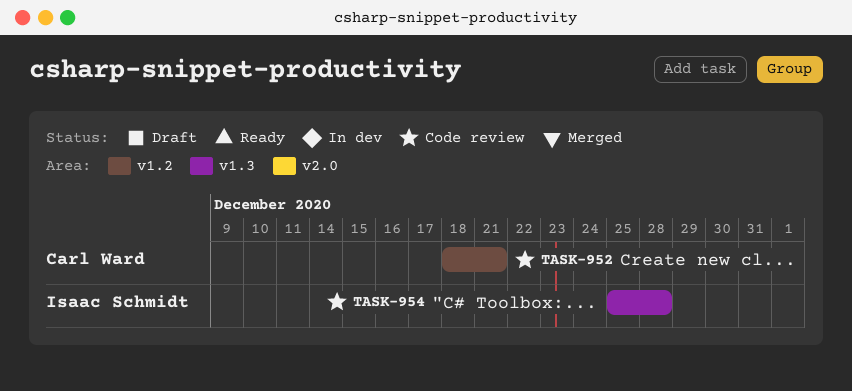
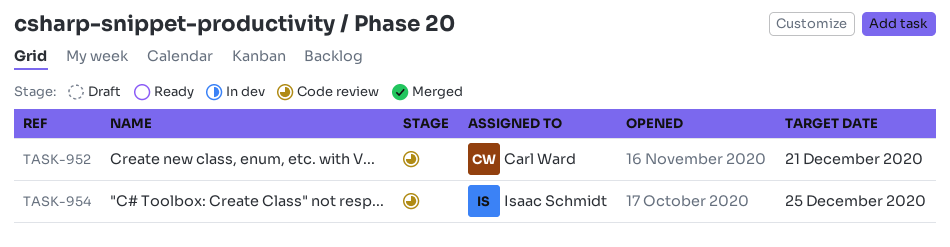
TASK-954, due: Dec 28 -> Dec 25

